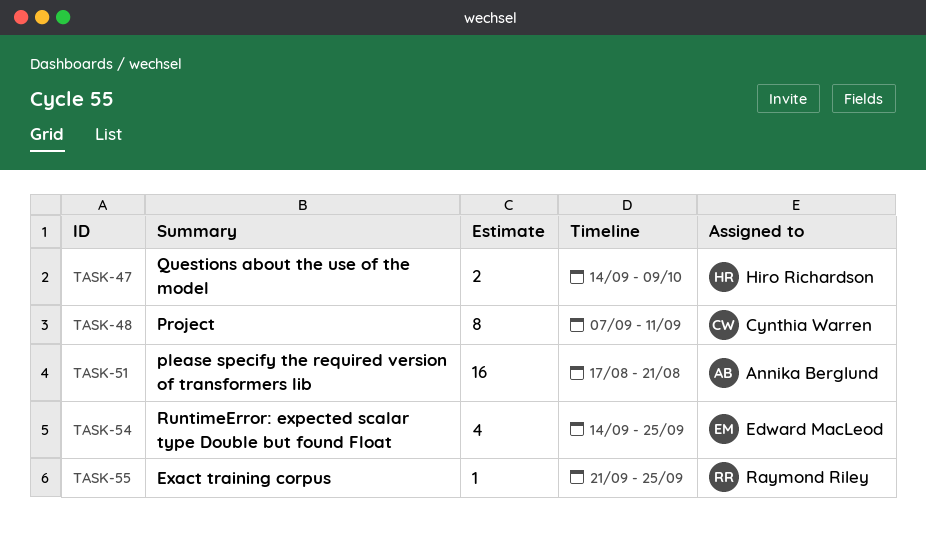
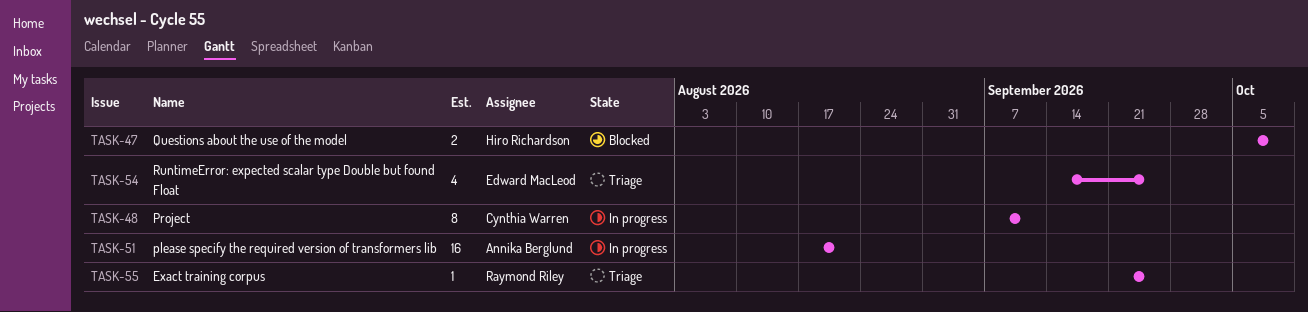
TASK-47, start: Sep 14 -> Oct 5

